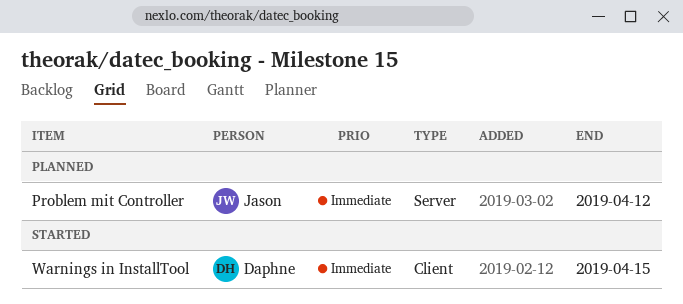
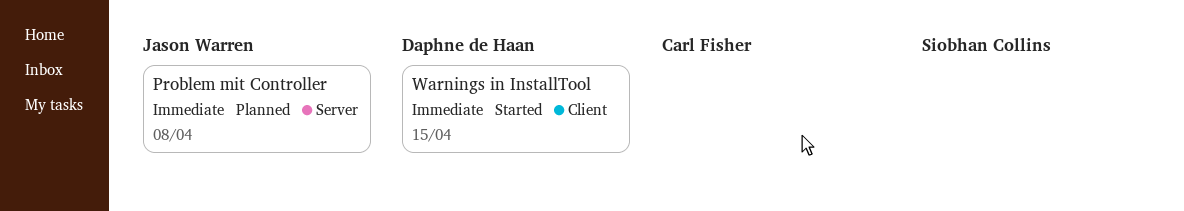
Problem mit Controller, due: Apr 12 -> Apr 8

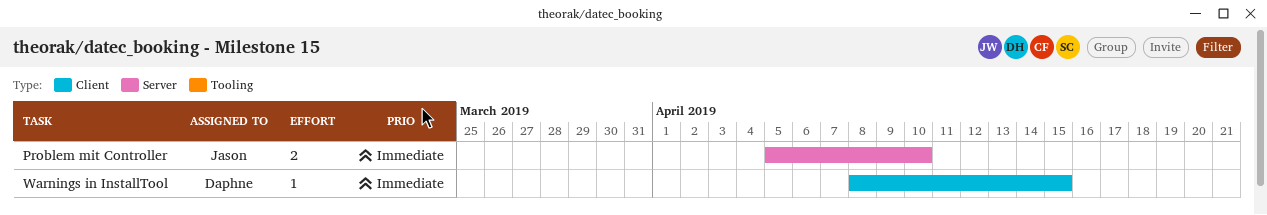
Problem mit Controller, due: Apr 8 -> Apr 10

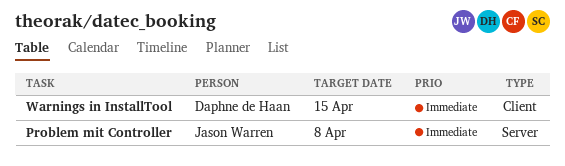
Problem mit Controller, due: Apr 10 -> Apr 8

